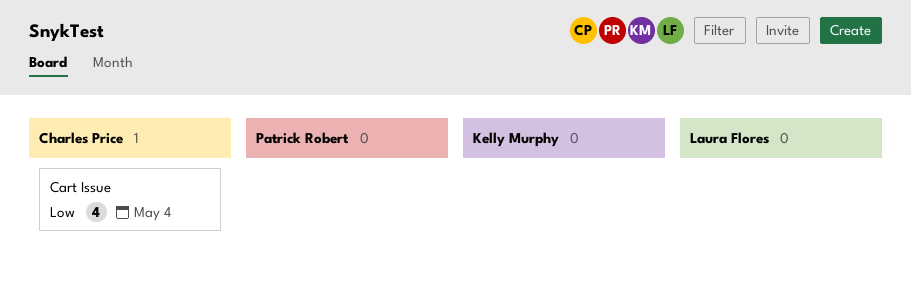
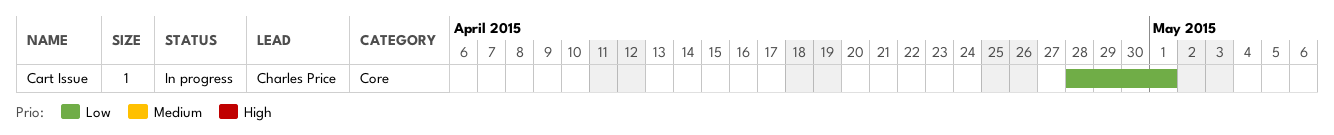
Cart Issue, estimate: 4 -> 1
Cart Issue, due: May 4 -> May 1

